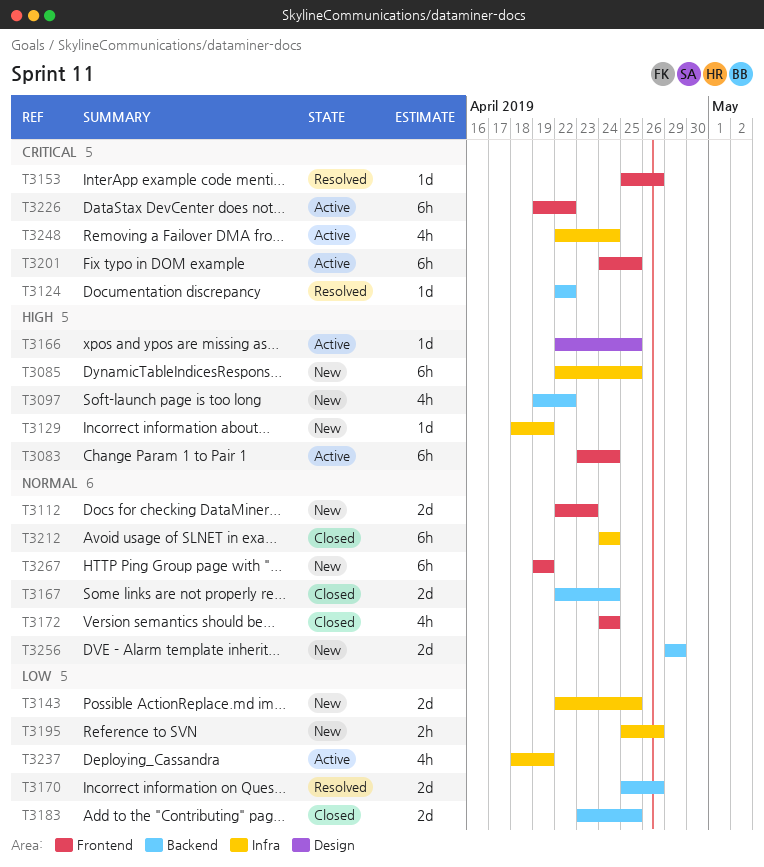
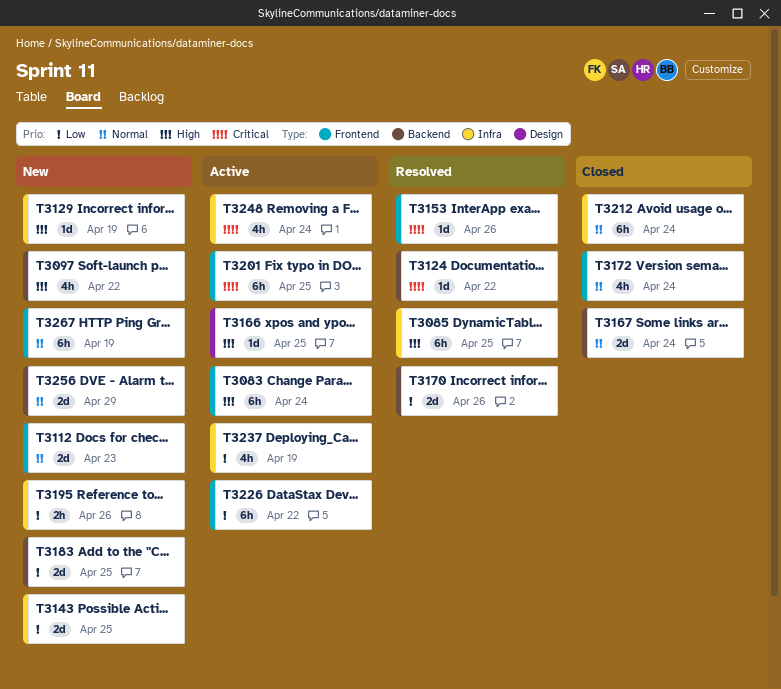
T3085, status: New -> Resolved
T3183, status: Closed -> New
T3226, priority: Critical -> Low

